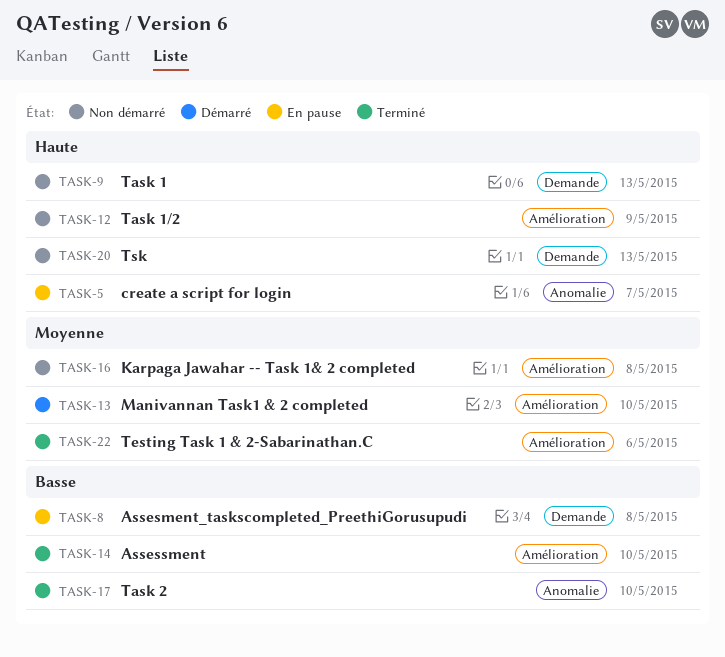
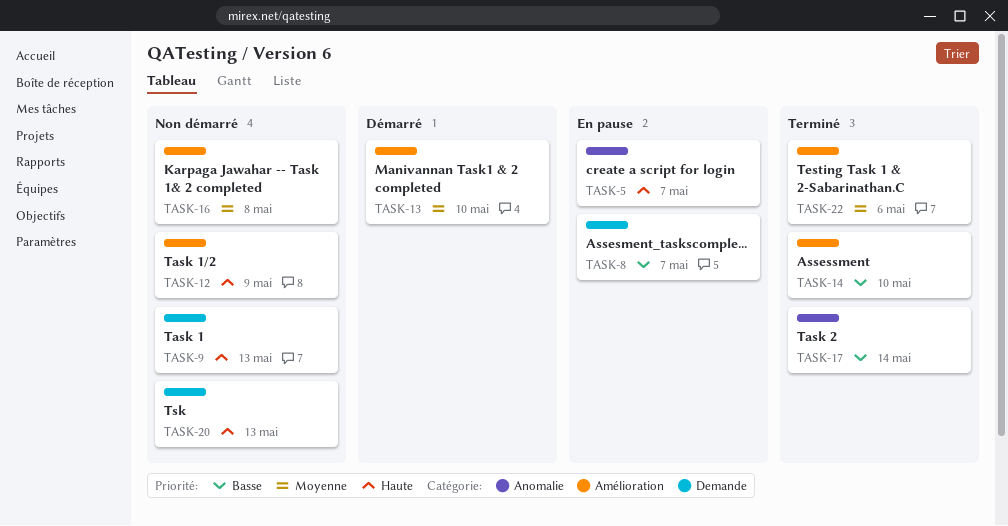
TASK-8, due: May 8 -> May 7
TASK-17, due: May 10 -> May 14

